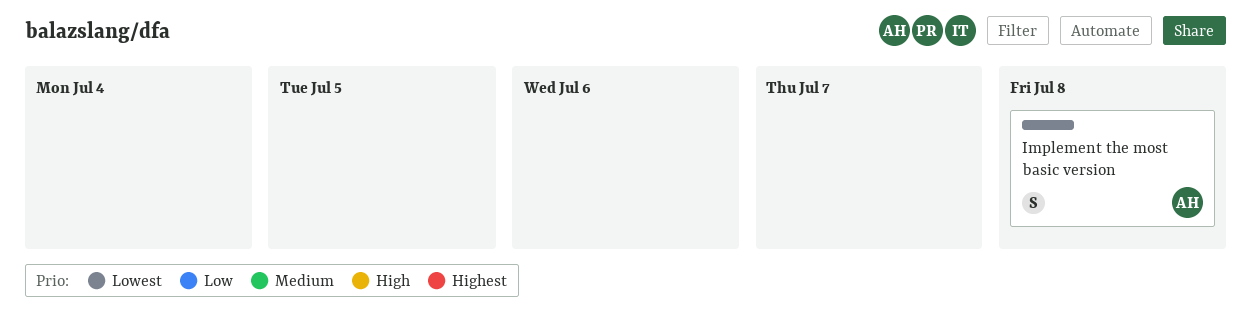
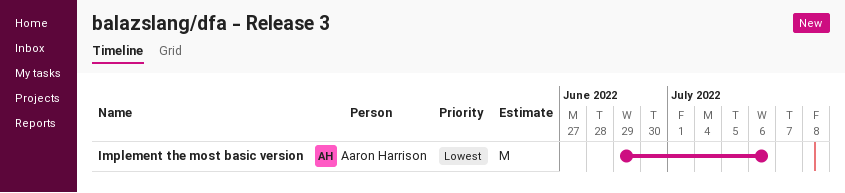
Implement the most basic version, estimate: S -> M
Implement the most basic version, due: Jul 8 -> Jul 6

